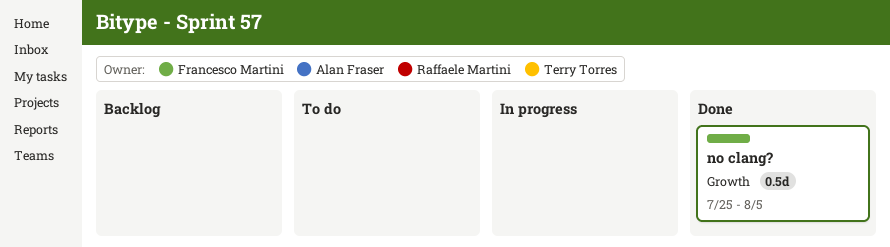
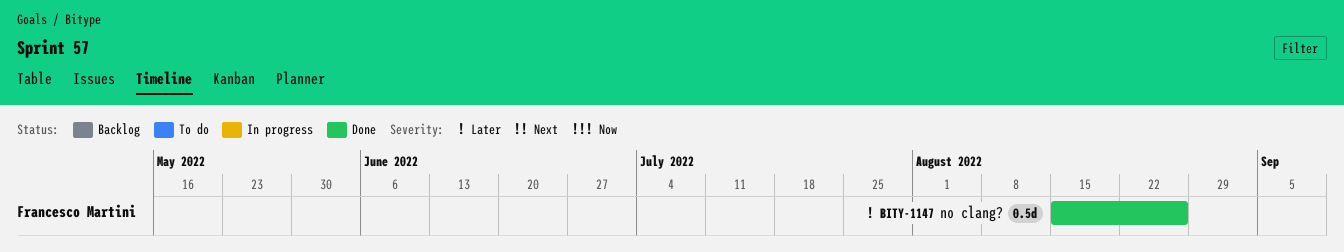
no clang?, start: Jul 25 -> Aug 15
no clang?, due: Aug 5 -> Aug 26

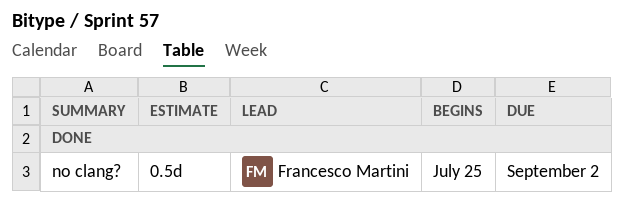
no clang?, start: Aug 15 -> Jul 25
no clang?, due: Aug 26 -> Sep 2

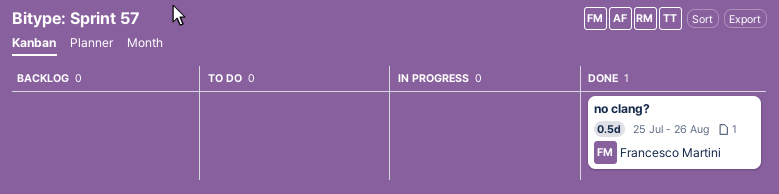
no clang?, due: Sep 2 -> Aug 26

